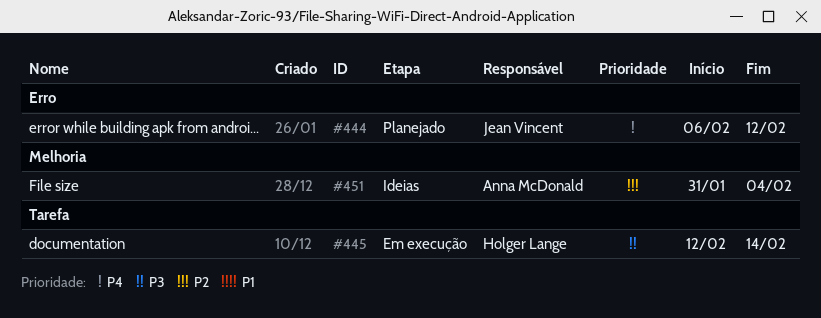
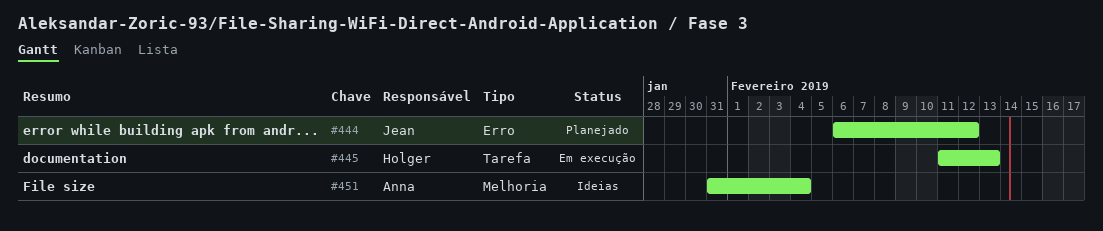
#445, start: Feb 12 -> Feb 11
#445, due: Feb 14 -> Feb 13

